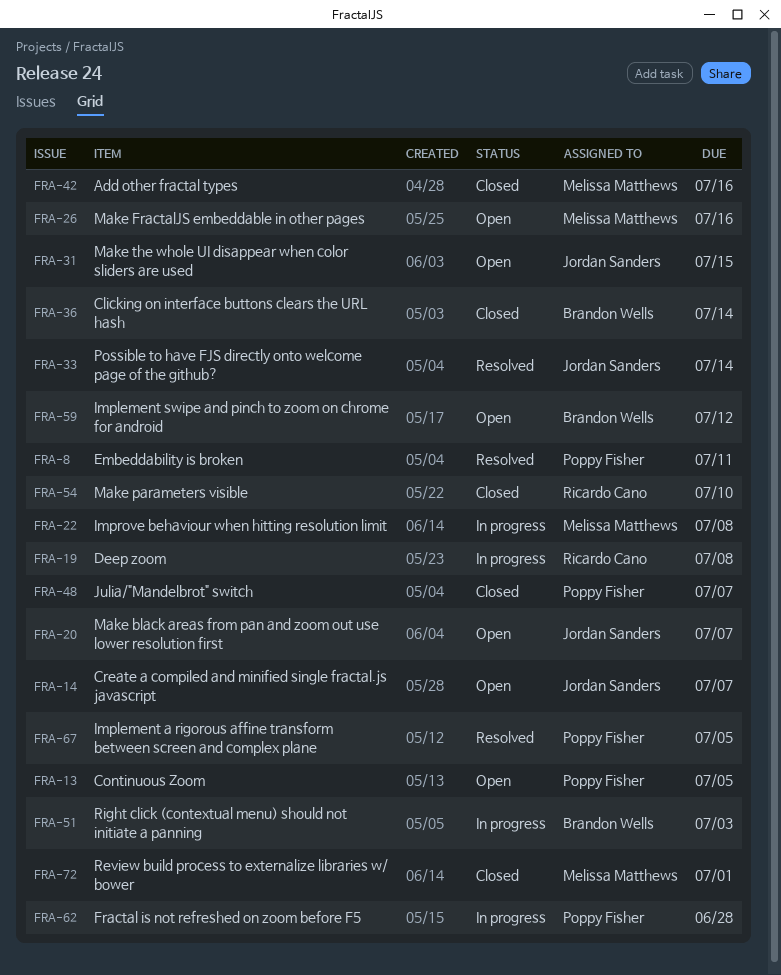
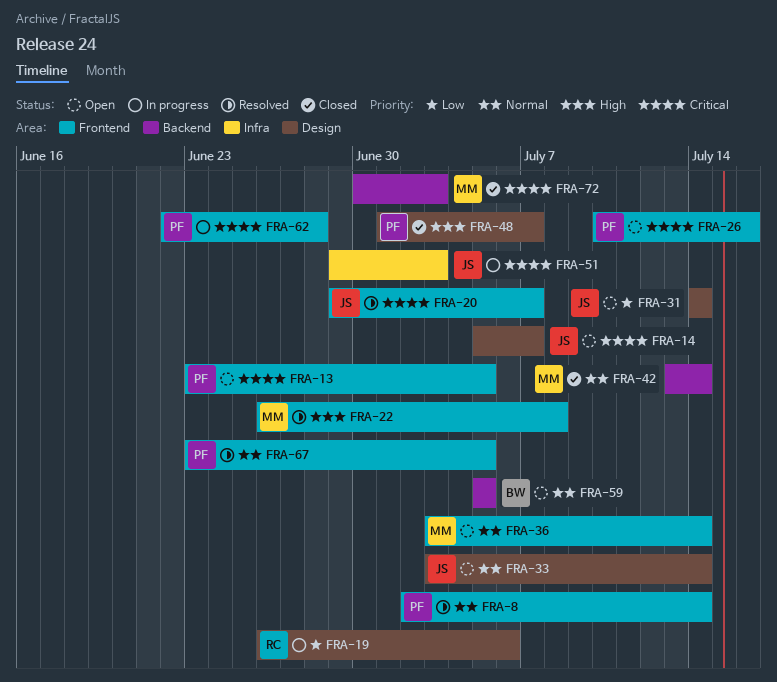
FRA-8, due: Jul 11 -> Jul 14
FRA-19, due: Jul 8 -> Jul 6
FRA-20, status: Open -> Resolved
FRA-22, status: In progress -> Resolved
FRA-26, owner: Melissa Matthews -> Poppy Fisher
FRA-31, due: Jul 15 -> Jul 14
FRA-33, status: Resolved -> Open
FRA-36, status: Closed -> Open
FRA-36, owner: Brandon Wells -> Melissa Matthews
FRA-42, due: Jul 16 -> Jul 14
FRA-51, owner: Brandon Wells -> Jordan Sanders
FRA-54: present -> none
FRA-59, due: Jul 12 -> Jul 5
FRA-72, due: Jul 1 -> Jul 3

